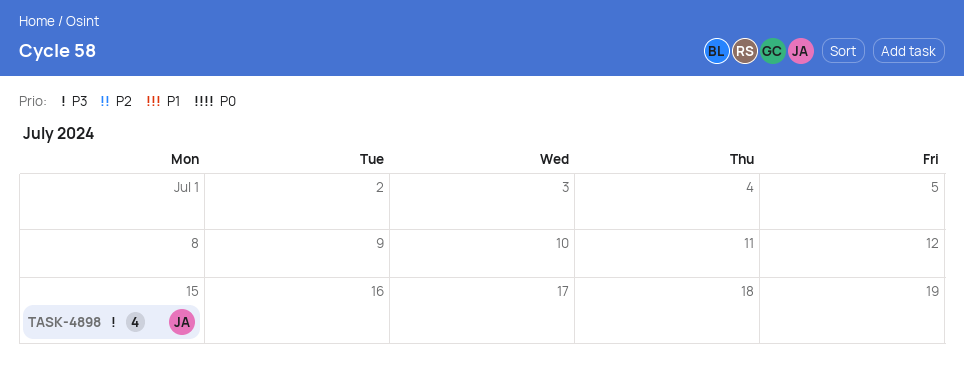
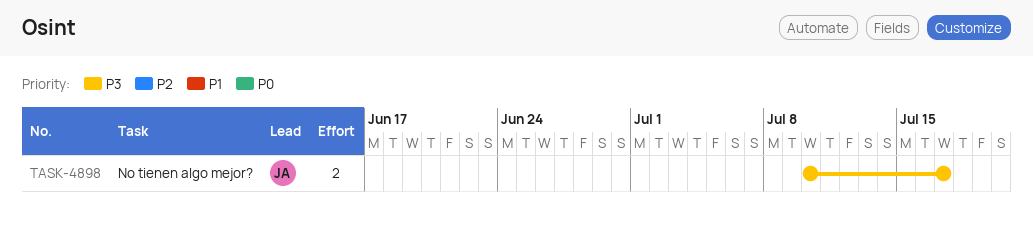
TASK-4898, estimate: 4 -> 2
TASK-4898, due: Jul 15 -> Jul 17

